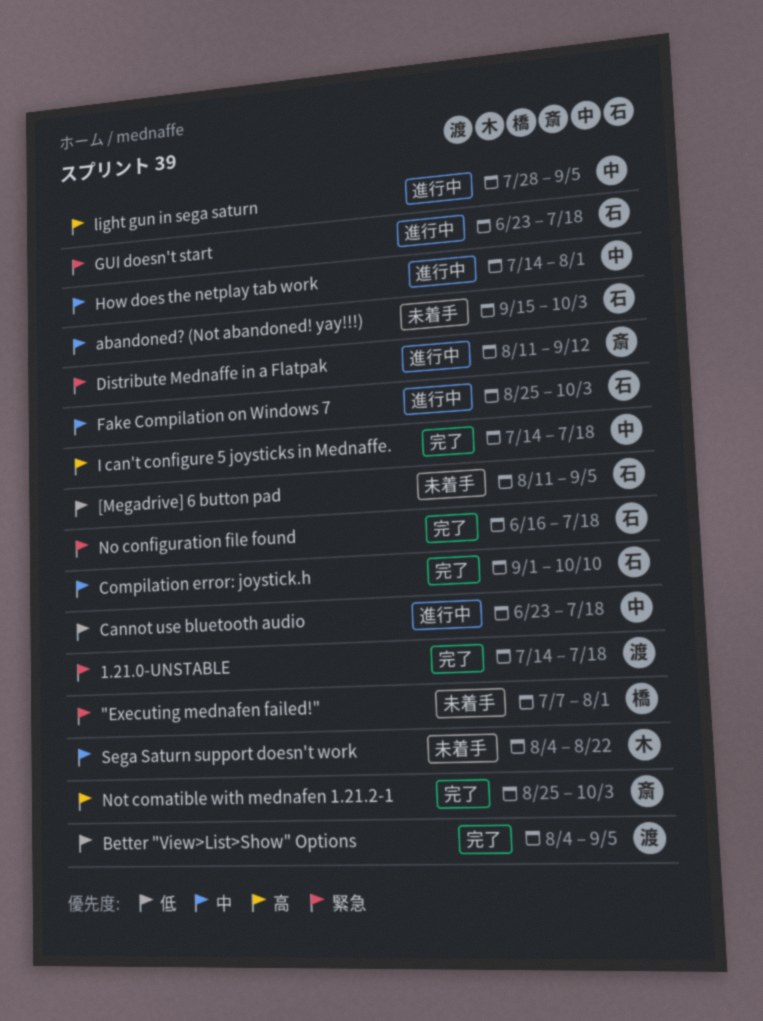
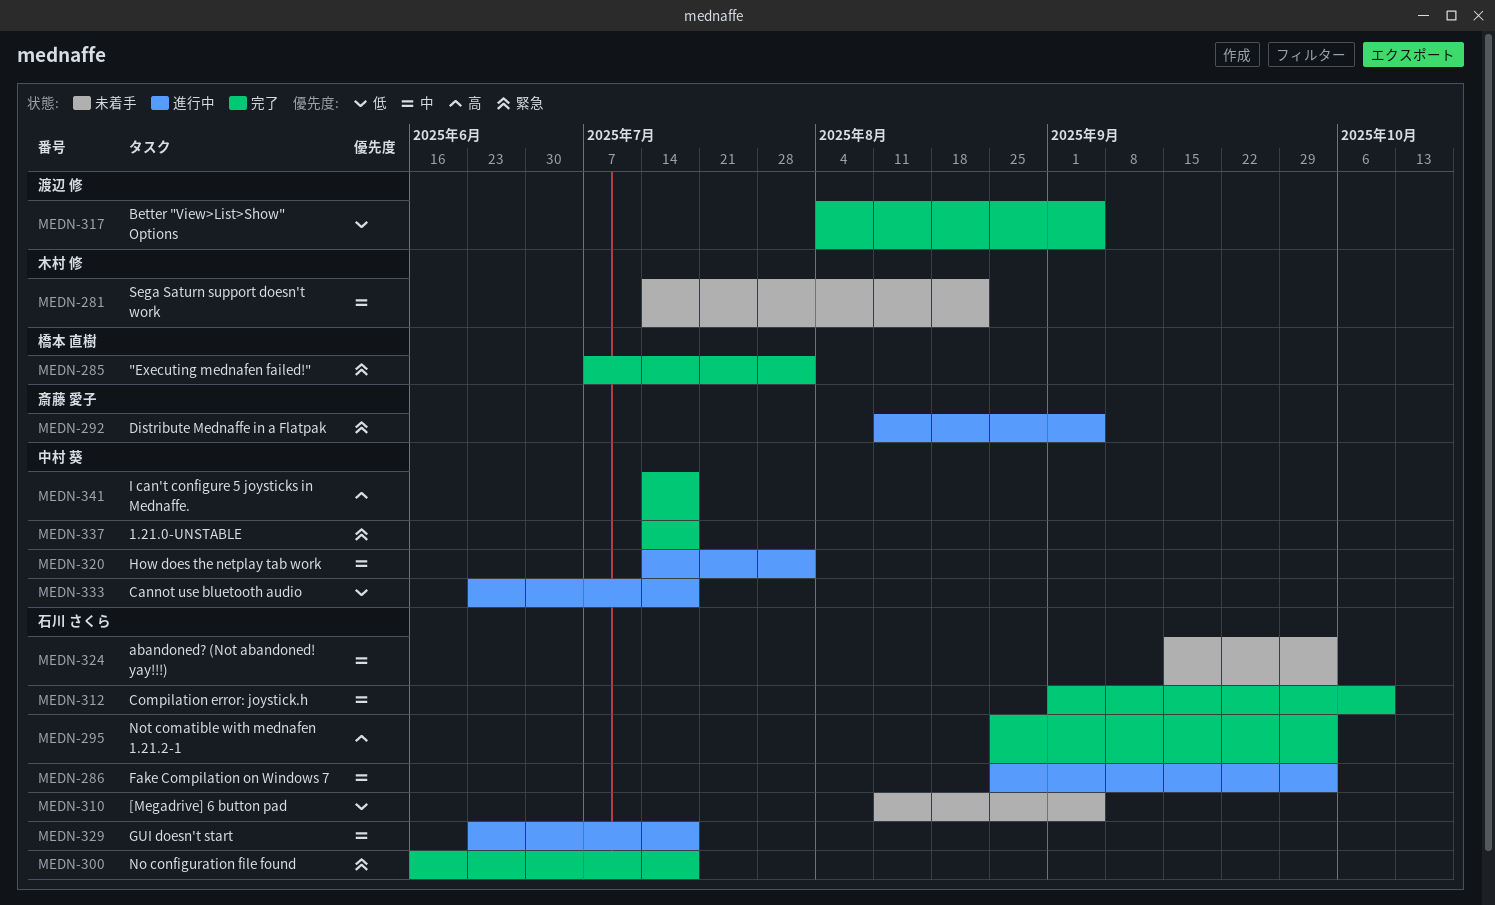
"Executing mednafen failed!", status: 未着手 -> 完了
1.21.0-UNSTABLE, owner: 渡辺 修 -> 中村 葵
Distribute Mednaffe in a Flatpak, due: Sep 12 -> Sep 5
GUI doesn't start, priority: 緊急 -> 中
light gun in sega saturn: present -> none
Not comatible with mednafen 1.21.2-1, owner: 斎藤 愛子 -> 石川 さくら
Sega Saturn support doesn't work, start: Aug 4 -> Jul 14

